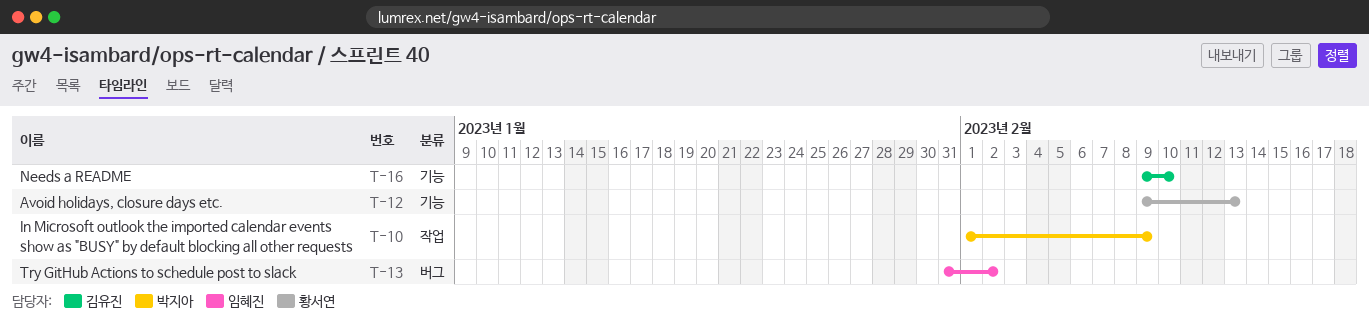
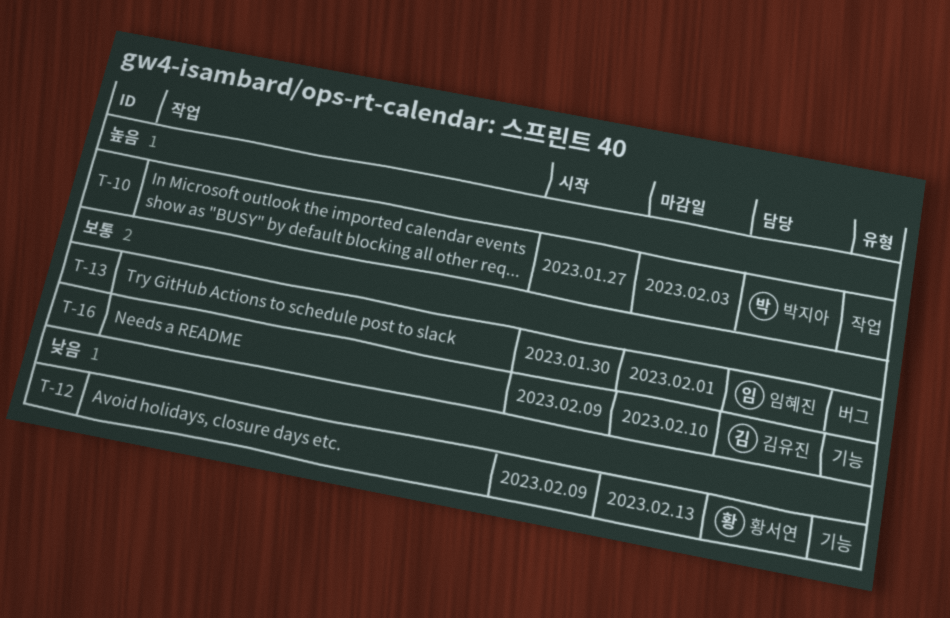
T-10, start: Feb 1 -> Jan 27
T-10, due: Feb 9 -> Feb 3
T-13, start: Jan 31 -> Jan 30
T-13, due: Feb 2 -> Feb 1

